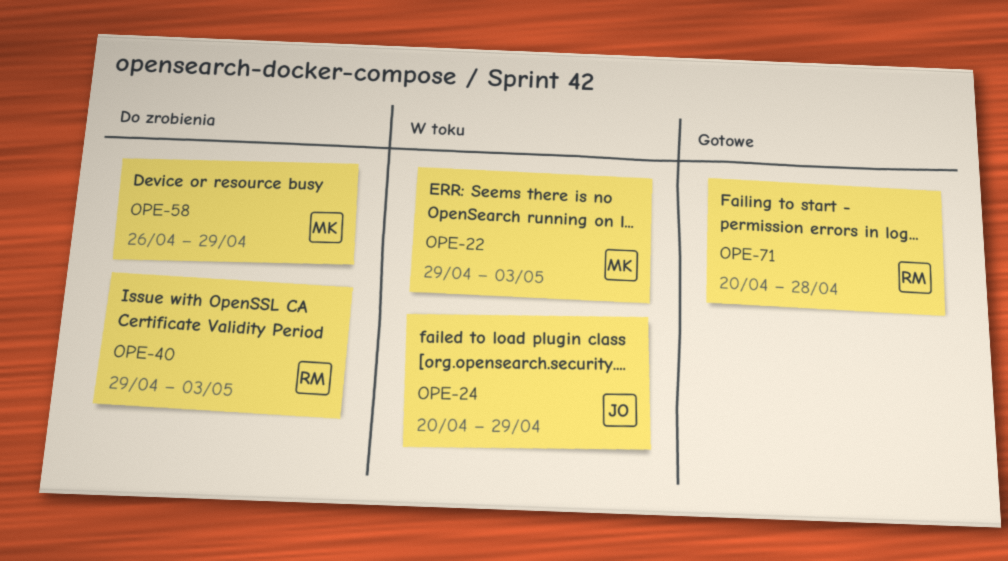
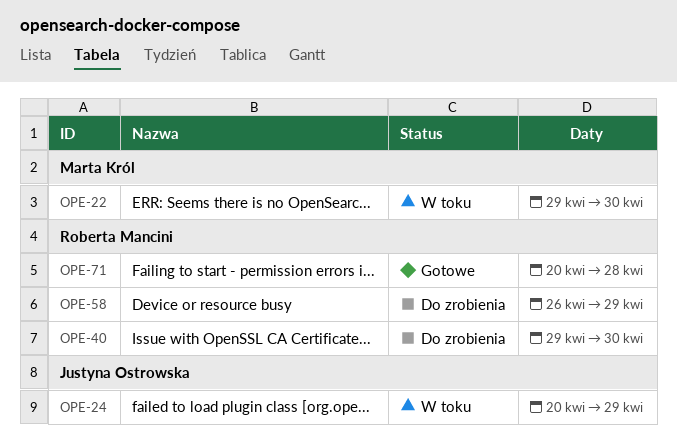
OPE-22, due: May 3 -> Apr 30
OPE-40, due: May 3 -> Apr 30
OPE-58, owner: Marta Król -> Roberta Mancini

